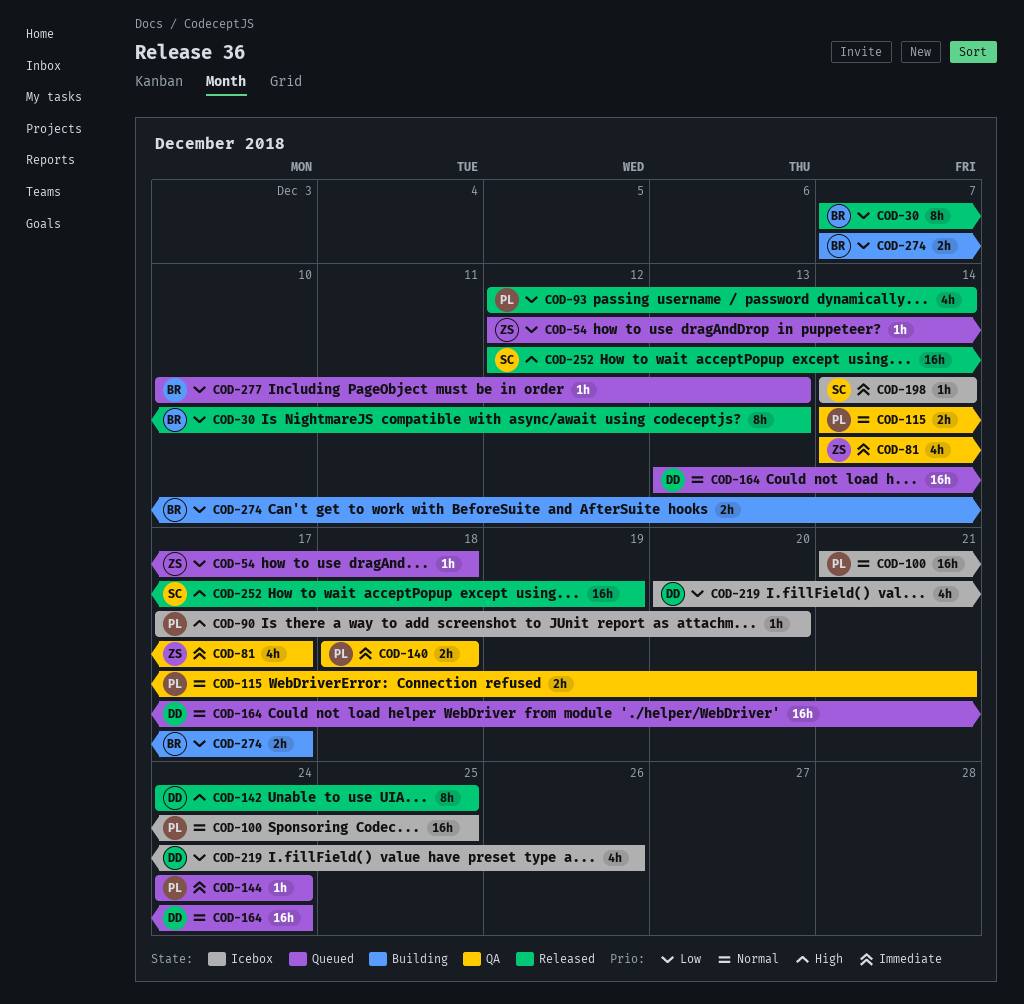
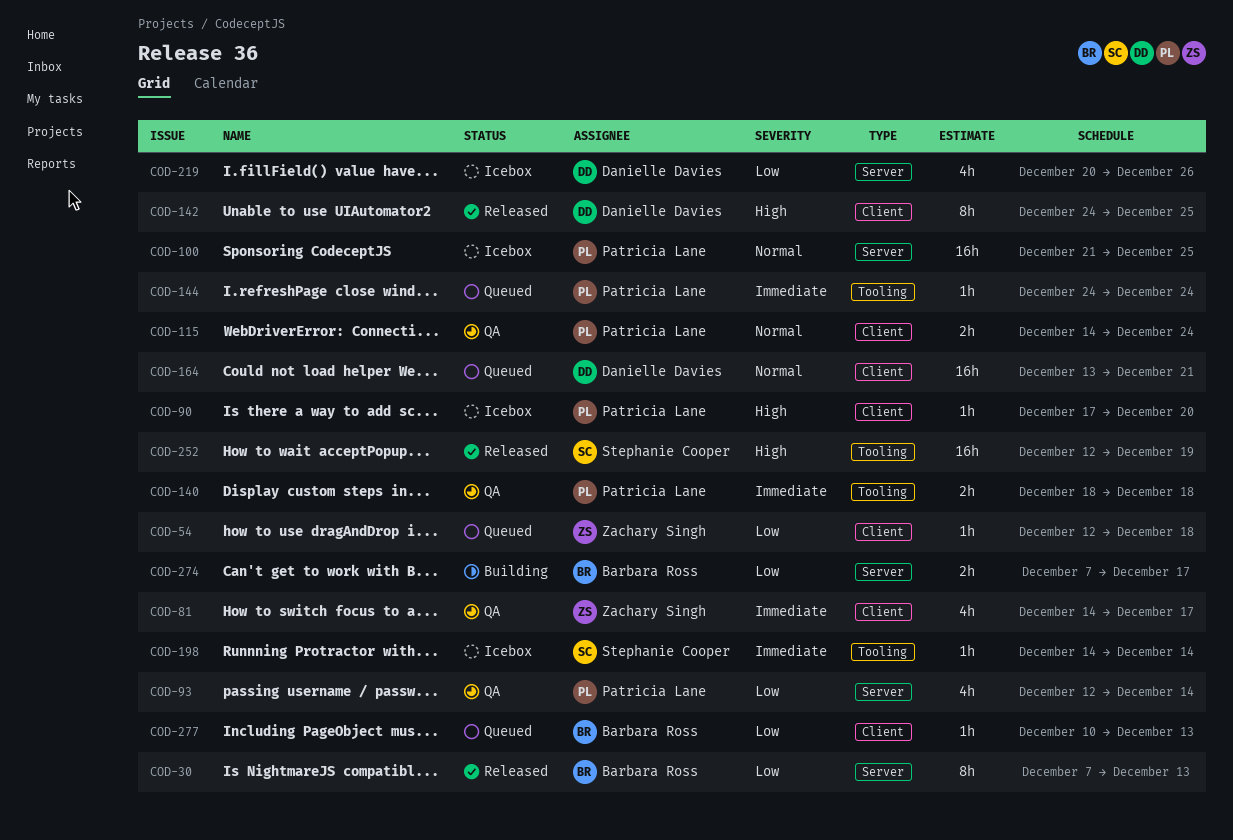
COD-93, status: Released -> QA
COD-115, due: Dec 21 -> Dec 24
COD-164, due: Dec 24 -> Dec 21

